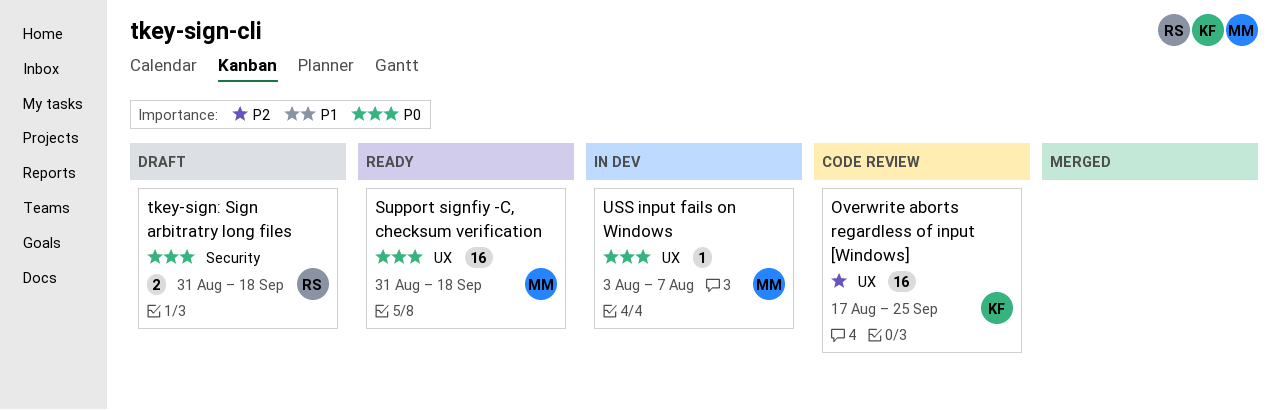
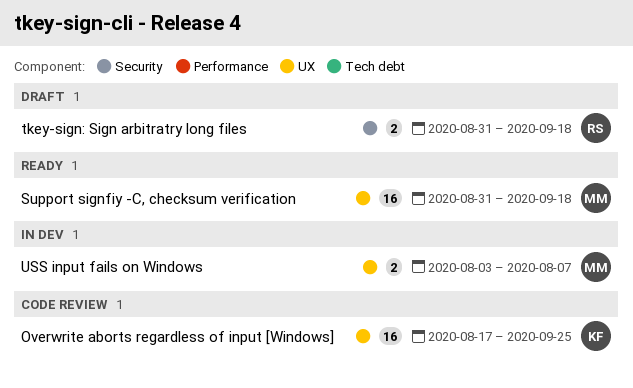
USS input fails on Windows, estimate: 1 -> 2

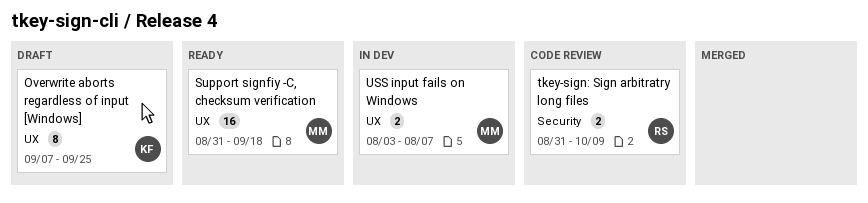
Overwrite aborts regardless of input [Windows], status: Code review -> Draft
Overwrite aborts regardless of input [Windows], estimate: 16 -> 8
Overwrite aborts regardless of input [Windows], start: Aug 17 -> Sep 7
tkey-sign: Sign arbitratry long files, status: Draft -> Code review
tkey-sign: Sign arbitratry long files, due: Sep 18 -> Oct 9

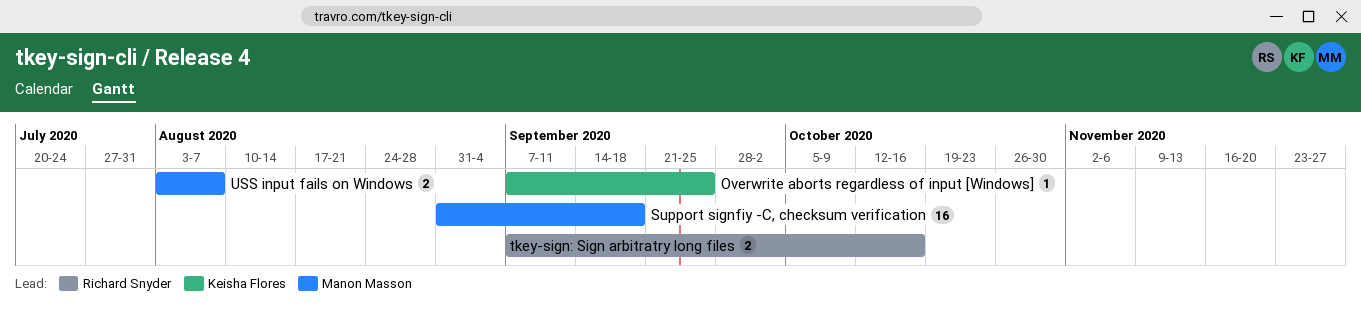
Overwrite aborts regardless of input [Windows], estimate: 8 -> 1
tkey-sign: Sign arbitratry long files, start: Aug 31 -> Sep 7
tkey-sign: Sign arbitratry long files, due: Oct 9 -> Oct 16

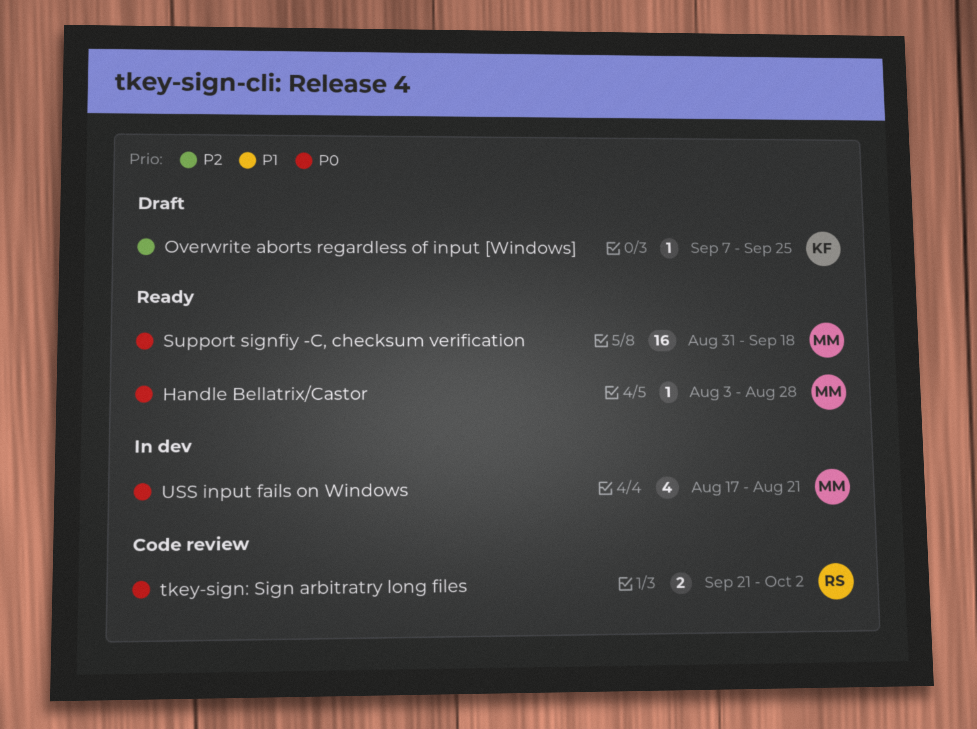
Handle Bellatrix/Castor: none -> present
tkey-sign: Sign arbitratry long files, start: Sep 7 -> Sep 21
tkey-sign: Sign arbitratry long files, due: Oct 16 -> Oct 2
USS input fails on Windows, estimate: 2 -> 4
USS input fails on Windows, start: Aug 3 -> Aug 17
USS input fails on Windows, due: Aug 7 -> Aug 21

